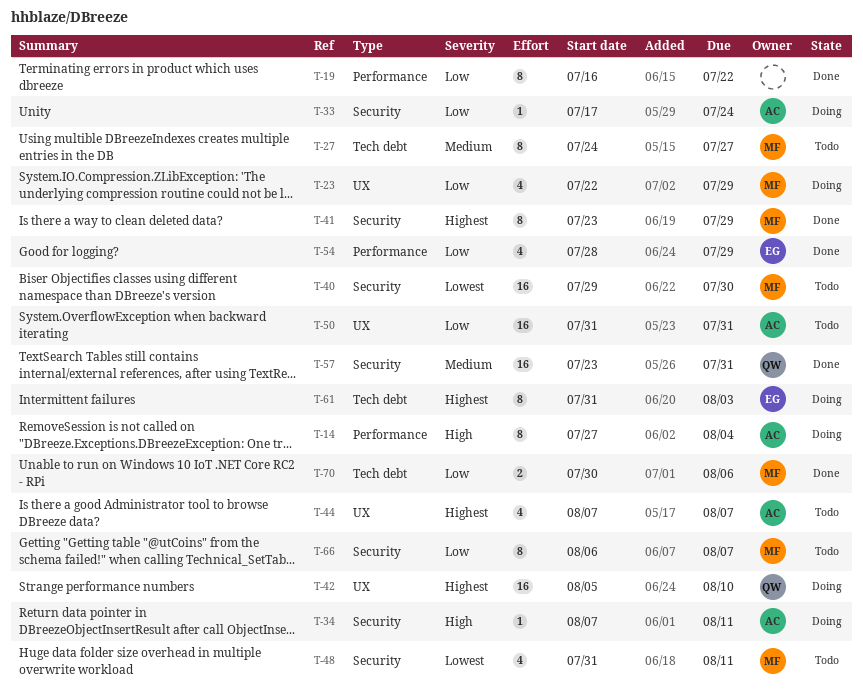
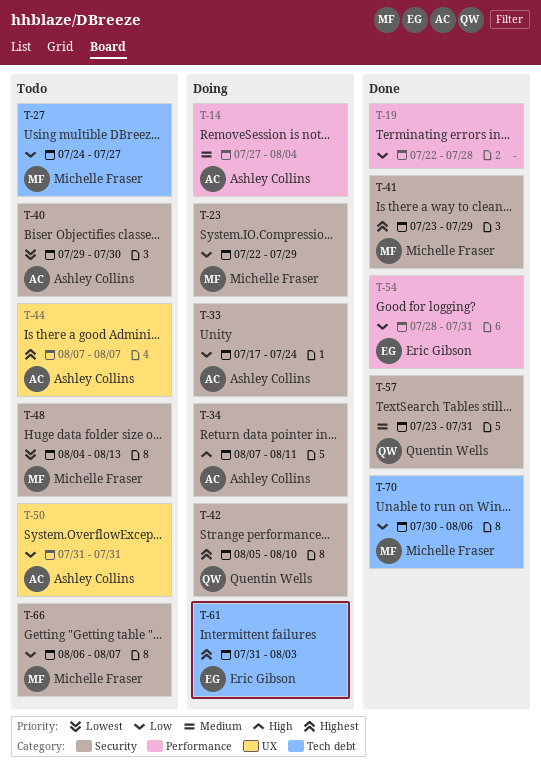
T-14, priority: High -> Medium
T-19, start: Jul 16 -> Jul 22
T-19, due: Jul 22 -> Jul 28
T-23, label: UX -> Security
T-27, priority: Medium -> Low
T-40, owner: Michelle Fraser -> Ashley Collins
T-42, label: UX -> Security
T-48, start: Jul 31 -> Aug 4
T-48, due: Aug 11 -> Aug 13
T-54, due: Jul 29 -> Jul 31

